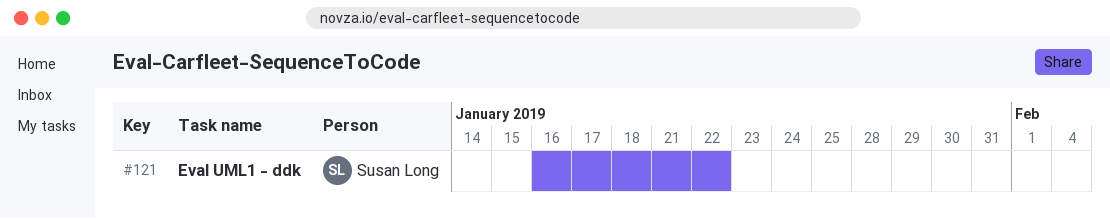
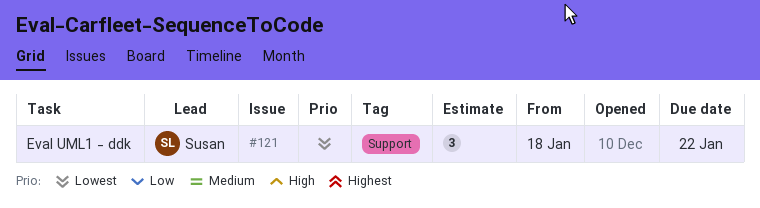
#121, start: Jan 16 -> Jan 18

